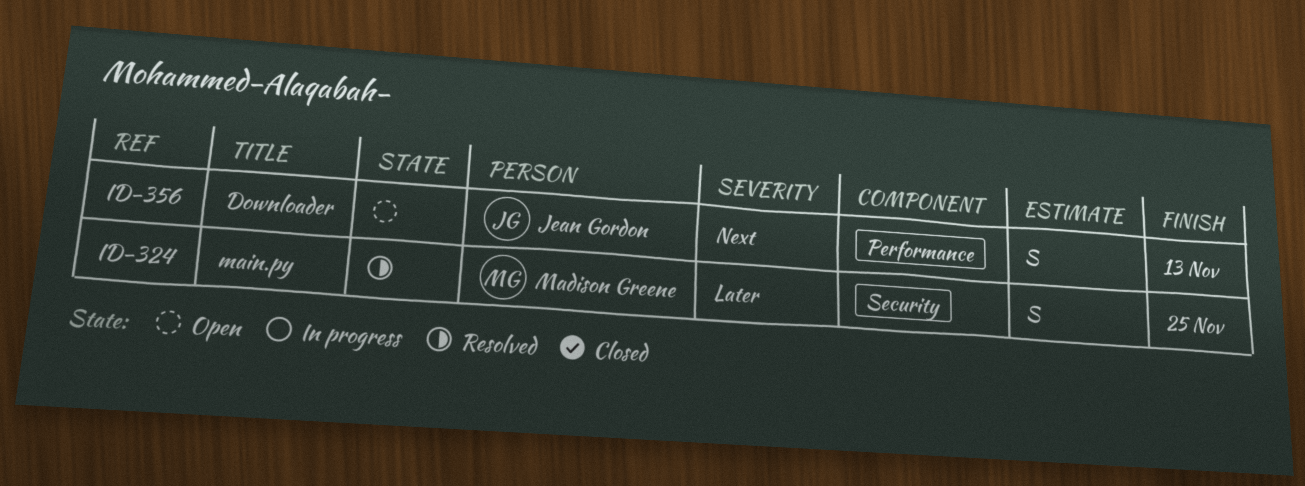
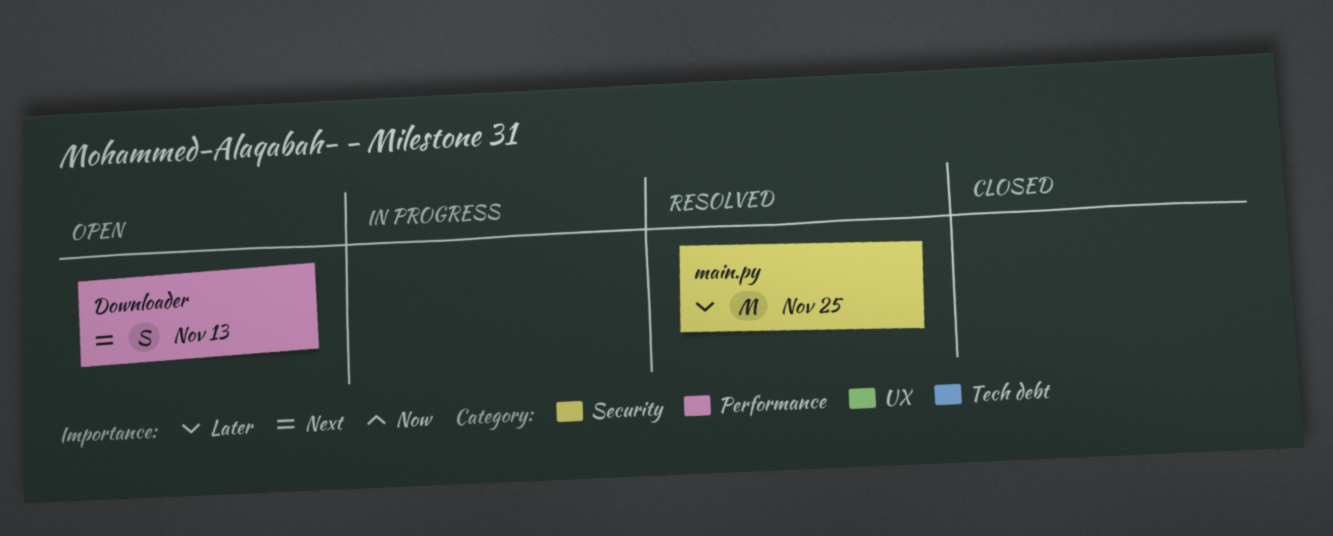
main.py, estimate: S -> M

